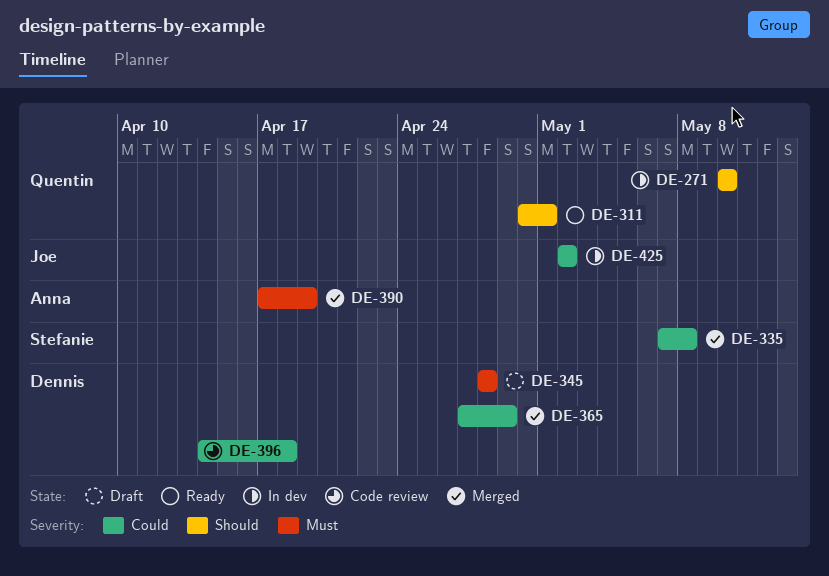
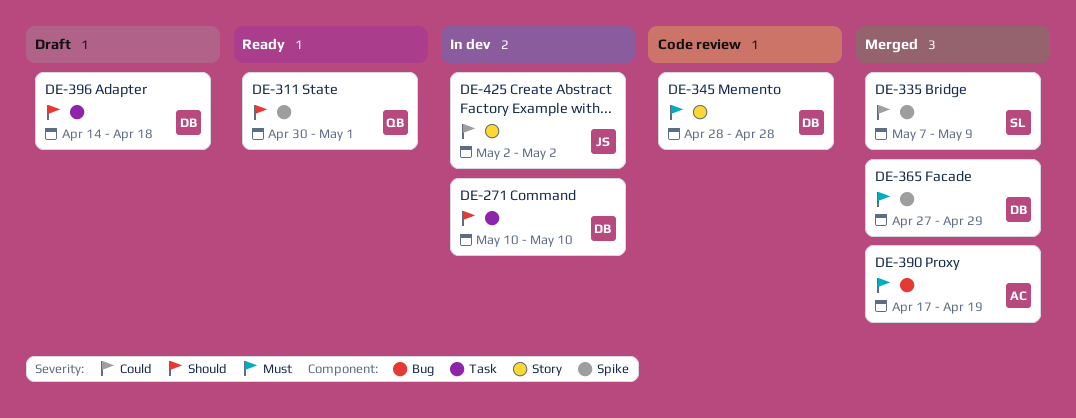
DE-271, owner: Quentin -> Dennis
DE-335, due: May 8 -> May 9
DE-345, status: Draft -> Code review
DE-365, priority: Could -> Must
DE-396, status: Code review -> Draft
DE-396, priority: Could -> Should

